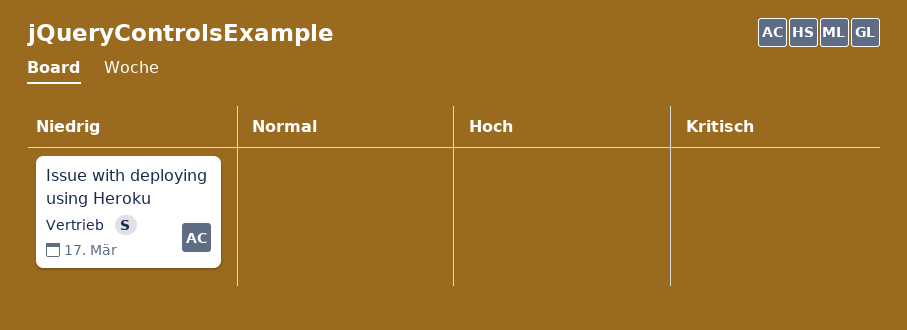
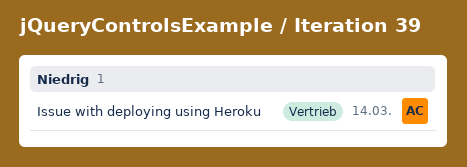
Issue with deploying using Heroku, due: Mar 17 -> Mar 14

